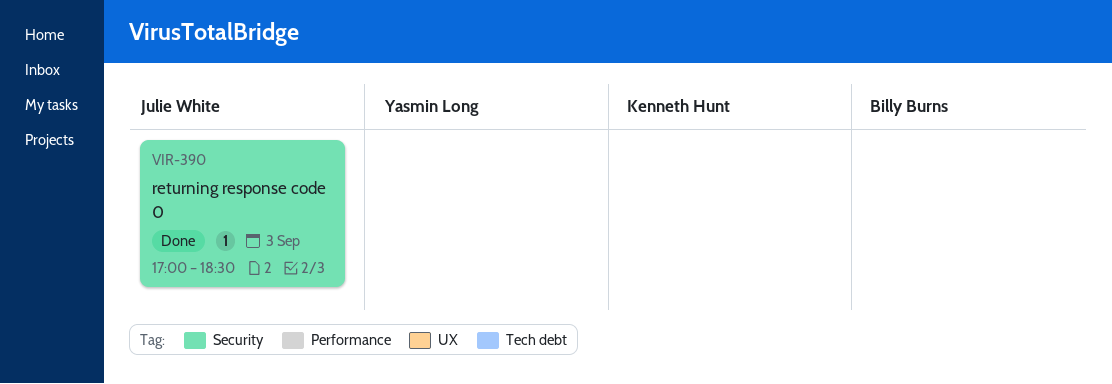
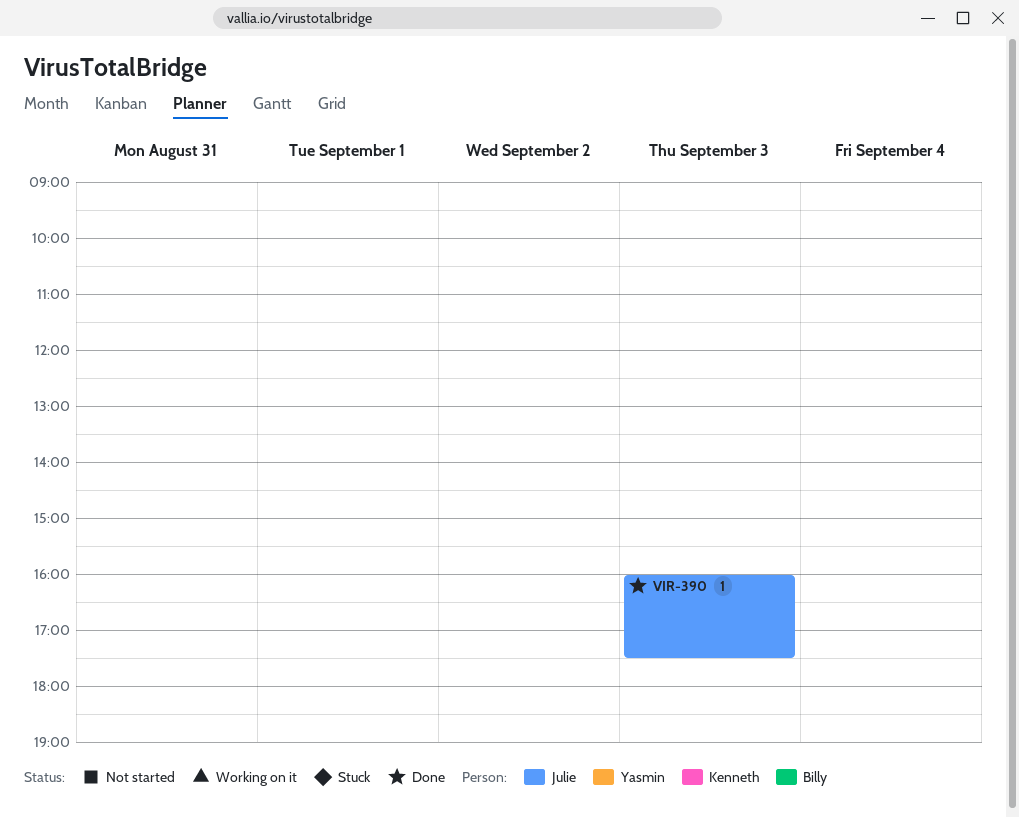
VIR-390, begins: 17:00 -> 16:00
VIR-390, ends: 18:30 -> 17:30

